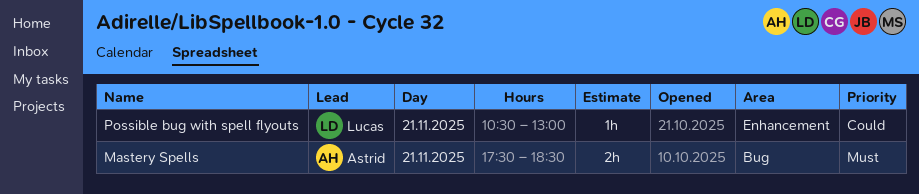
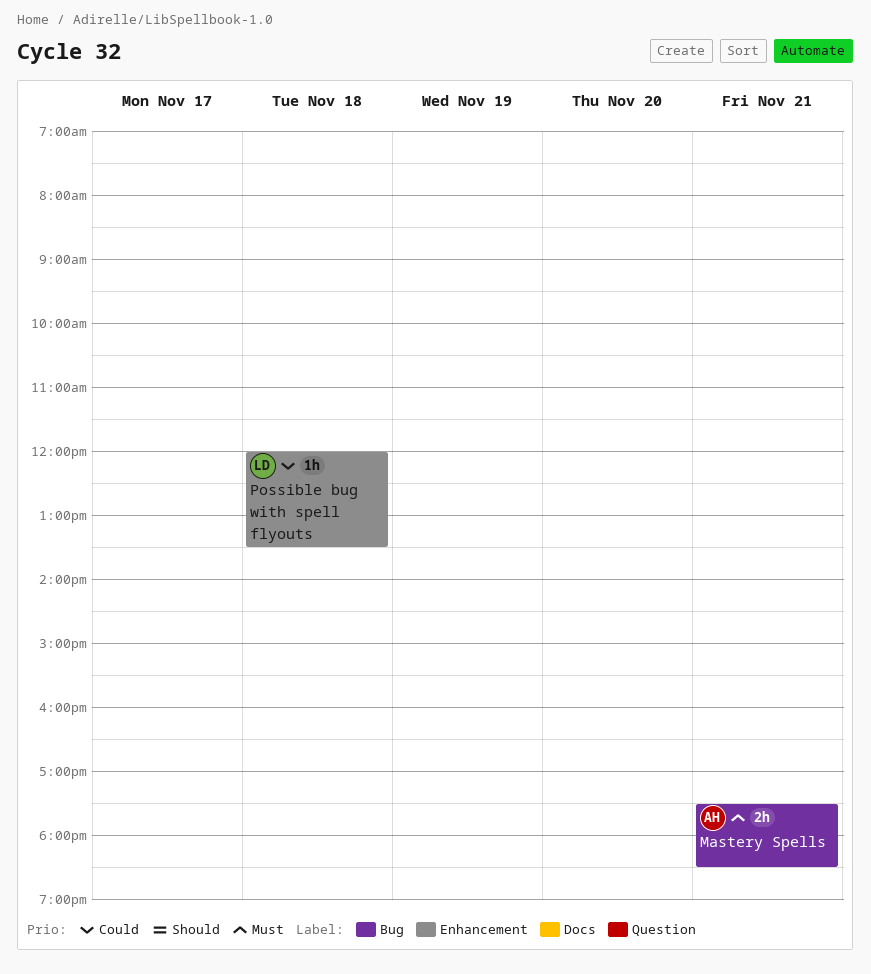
Possible bug with spell flyouts, day: Nov 21 -> Nov 18
Possible bug with spell flyouts, begins: 10:30 -> 12:00
Possible bug with spell flyouts, ends: 13:00 -> 13:30

